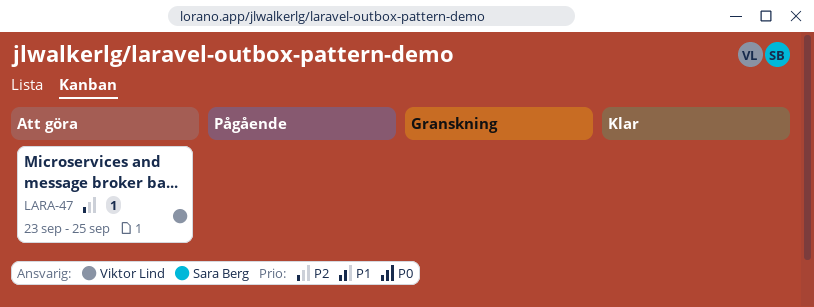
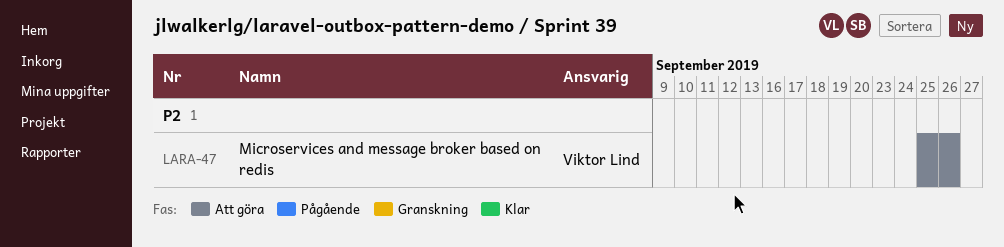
LARA-47, start: Sep 23 -> Sep 25
LARA-47, due: Sep 25 -> Sep 26

